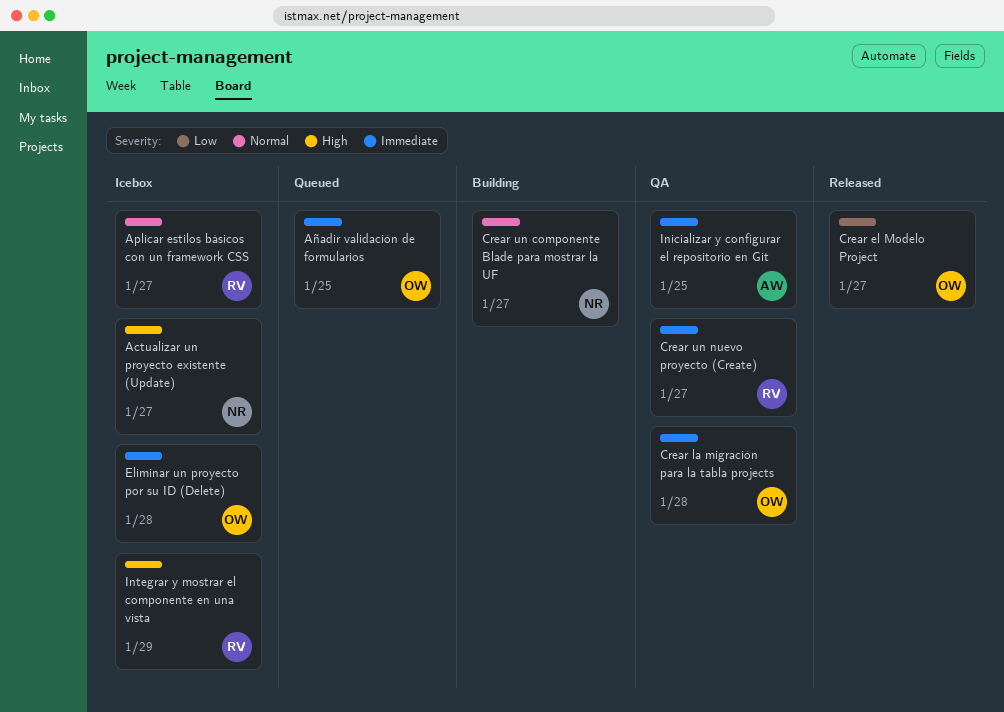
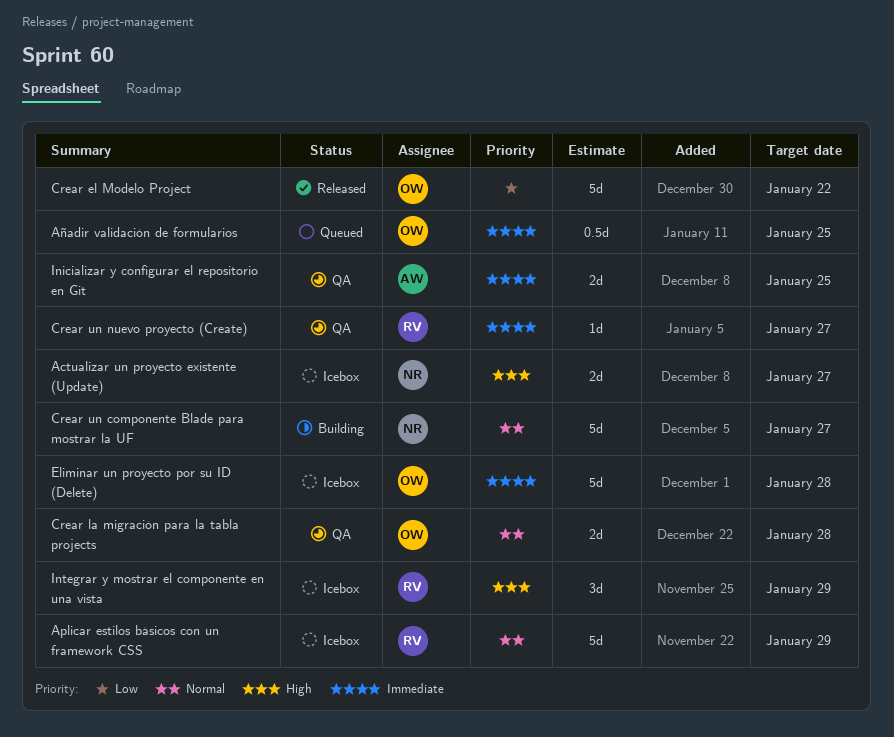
Aplicar estilos básicos con un framework CSS, due: Jan 27 -> Jan 29
Crear el Modelo Project, due: Jan 27 -> Jan 22
Crear la migración para la tabla projects, priority: Immediate -> Normal

